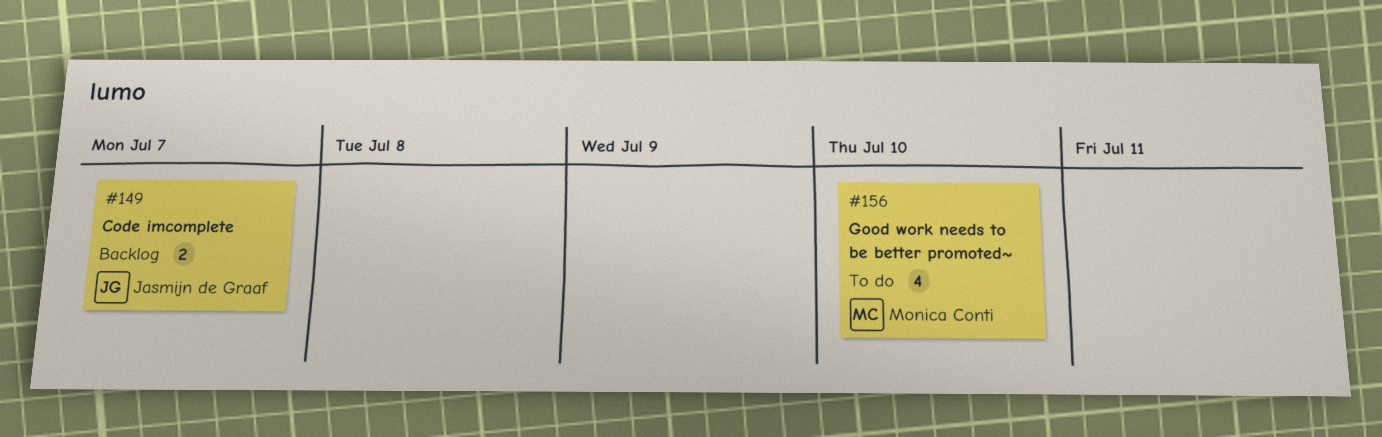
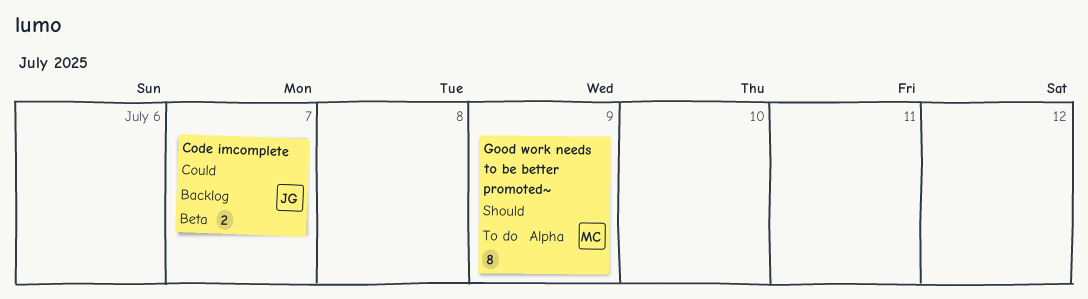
Good work needs to be better promoted~, estimate: 4 -> 8
Good work needs to be better promoted~, due: Jul 10 -> Jul 9

